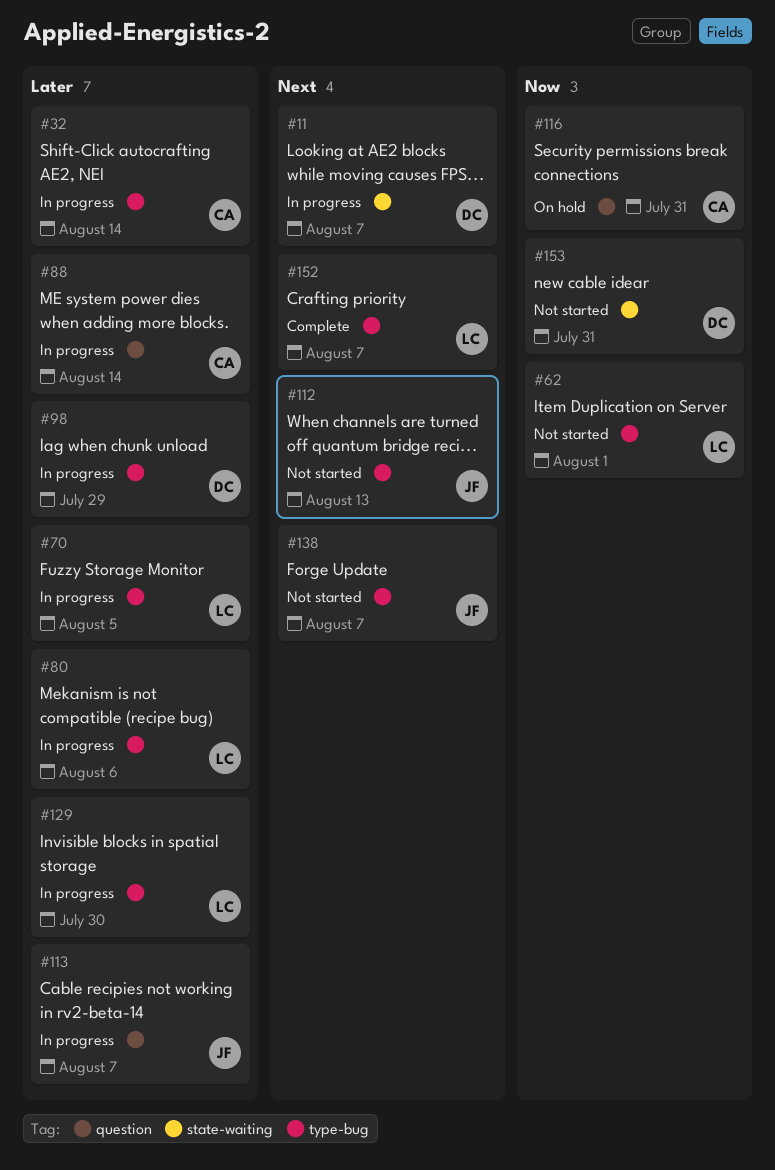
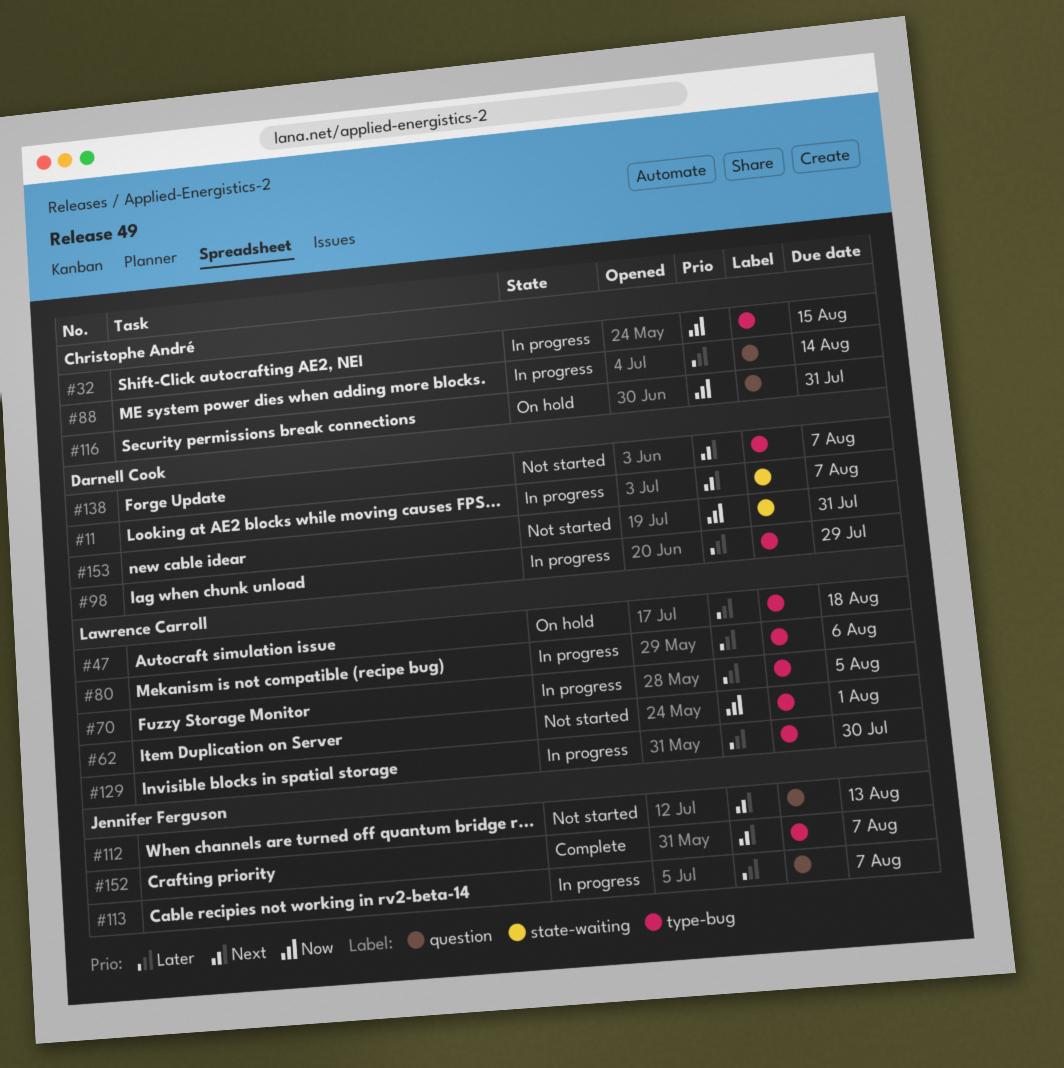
#32, priority: Later -> Now
#32, due: Aug 14 -> Aug 15
#47: none -> present
#112, label: type-bug -> question
#138, owner: Jennifer Ferguson -> Darnell Cook
#152, owner: Lawrence Carroll -> Jennifer Ferguson

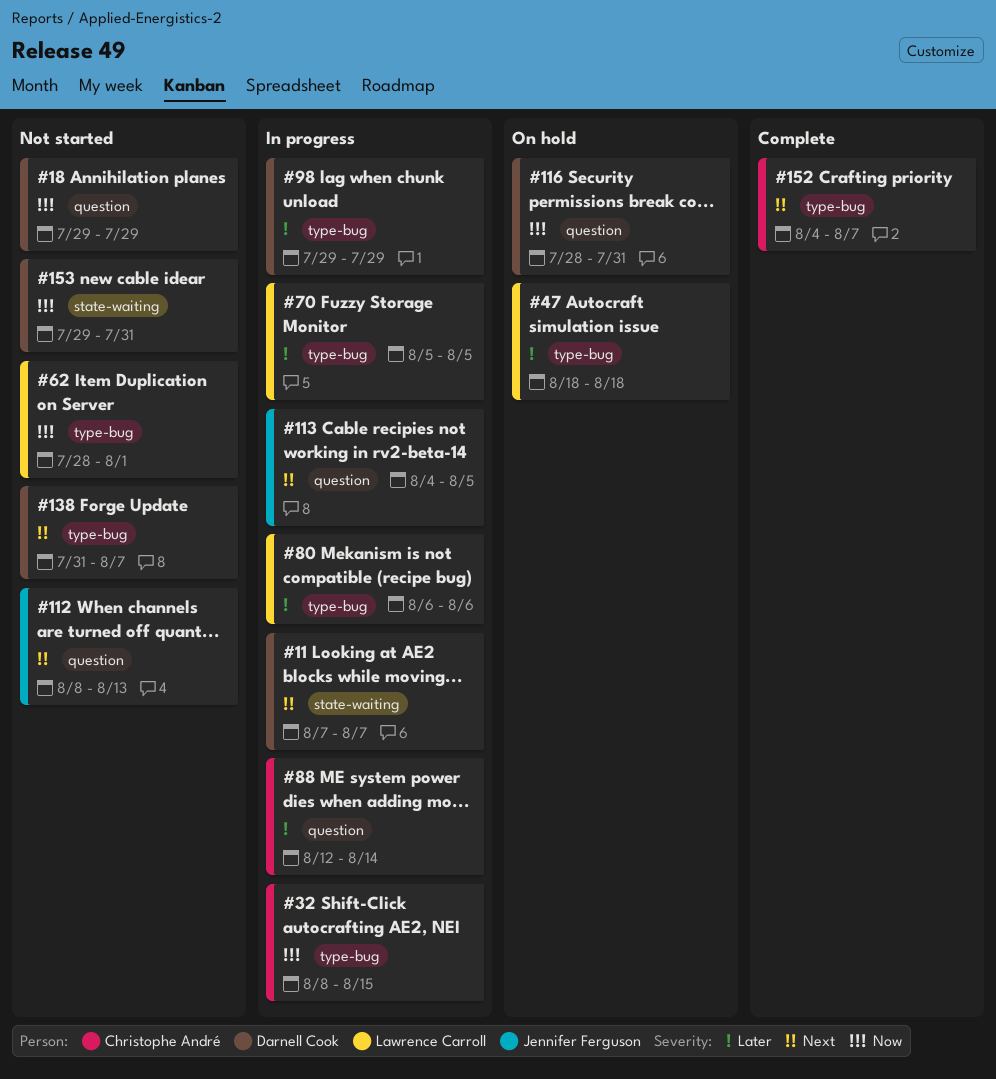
#18: none -> present
#113, priority: Later -> Next
#113, due: Aug 7 -> Aug 5
#116, owner: Christophe André -> Darnell Cook
#129: present -> none
#152, owner: Jennifer Ferguson -> Christophe André

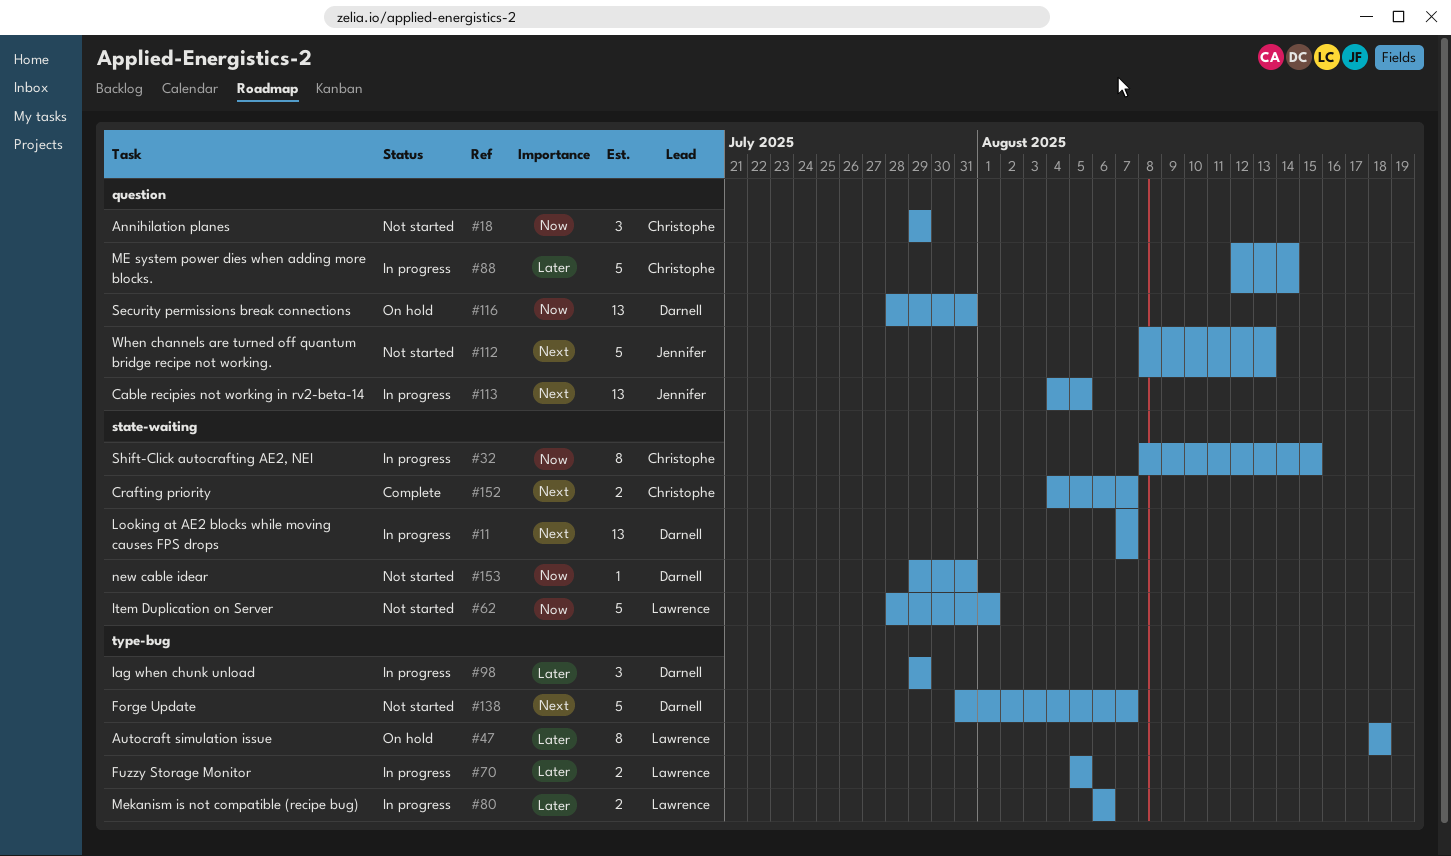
#18, owner: Darnell Cook -> Christophe André
#32, label: type-bug -> state-waiting
#62, label: type-bug -> state-waiting
#152, label: type-bug -> state-waiting

